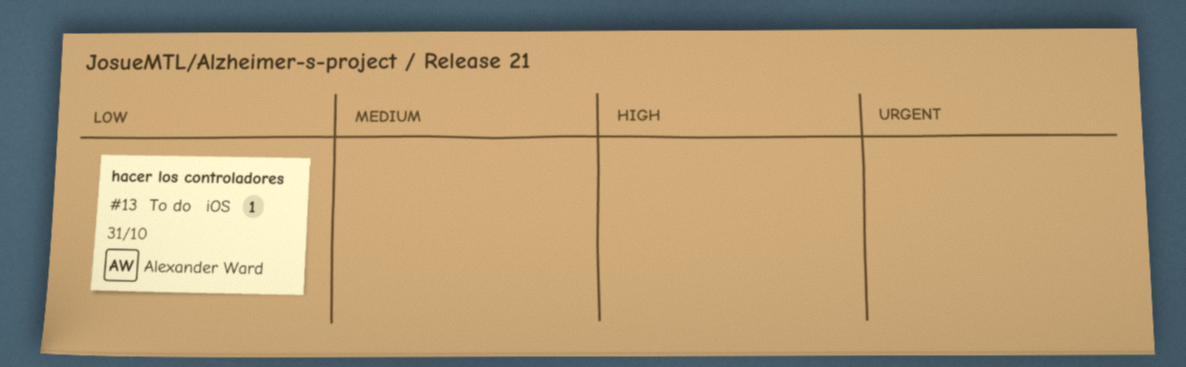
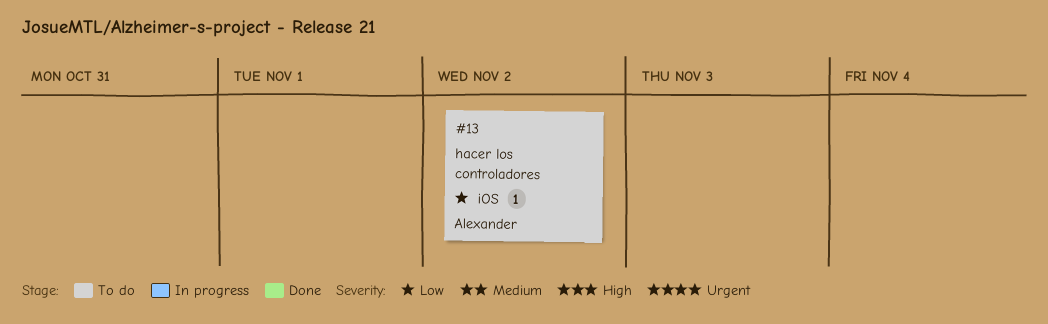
#13, due: Oct 31 -> Nov 2

